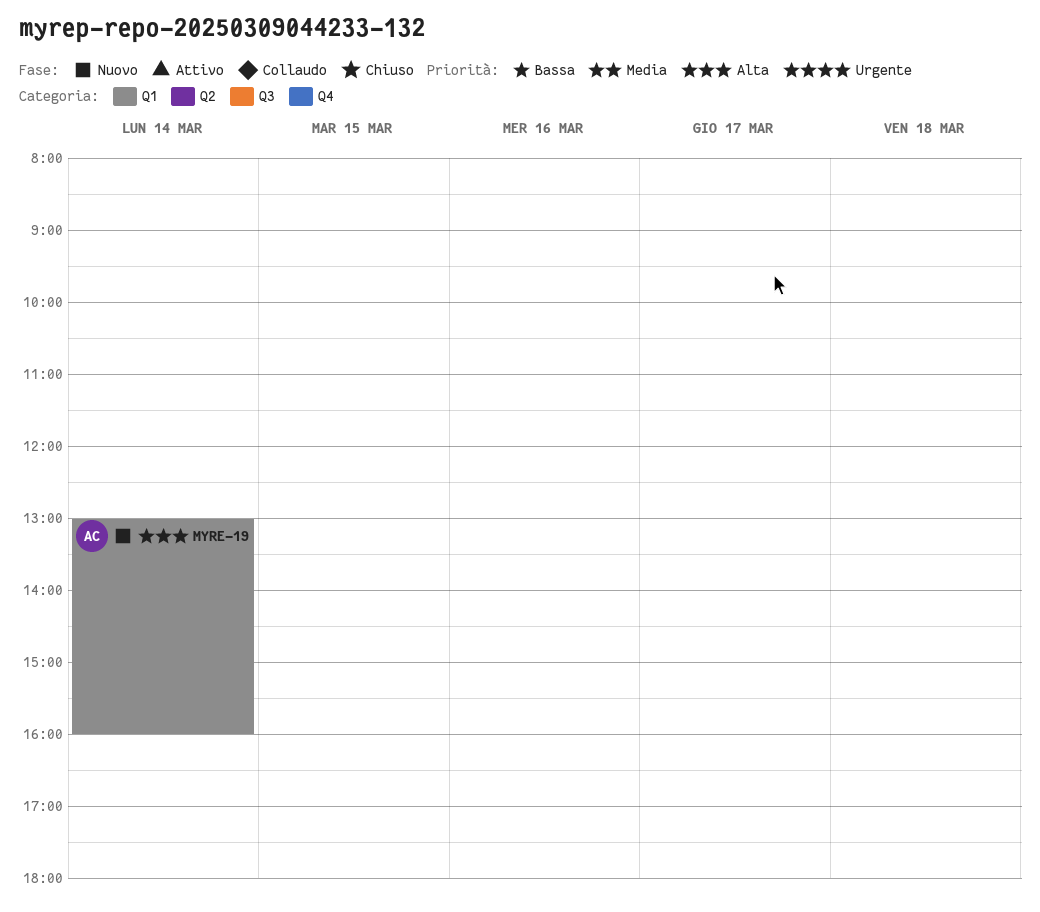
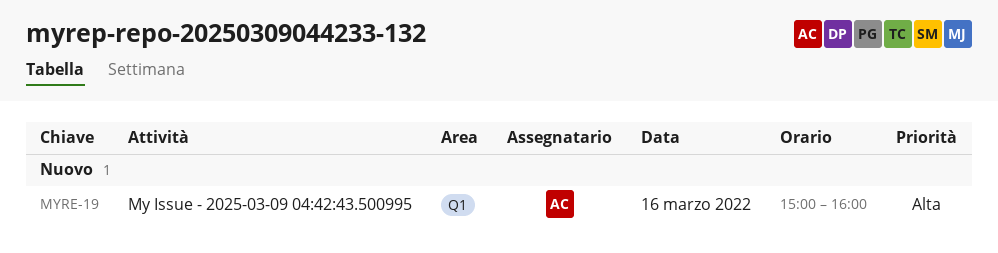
MYRE-19, day: Mar 14 -> Mar 16
MYRE-19, begins: 13:00 -> 15:00

